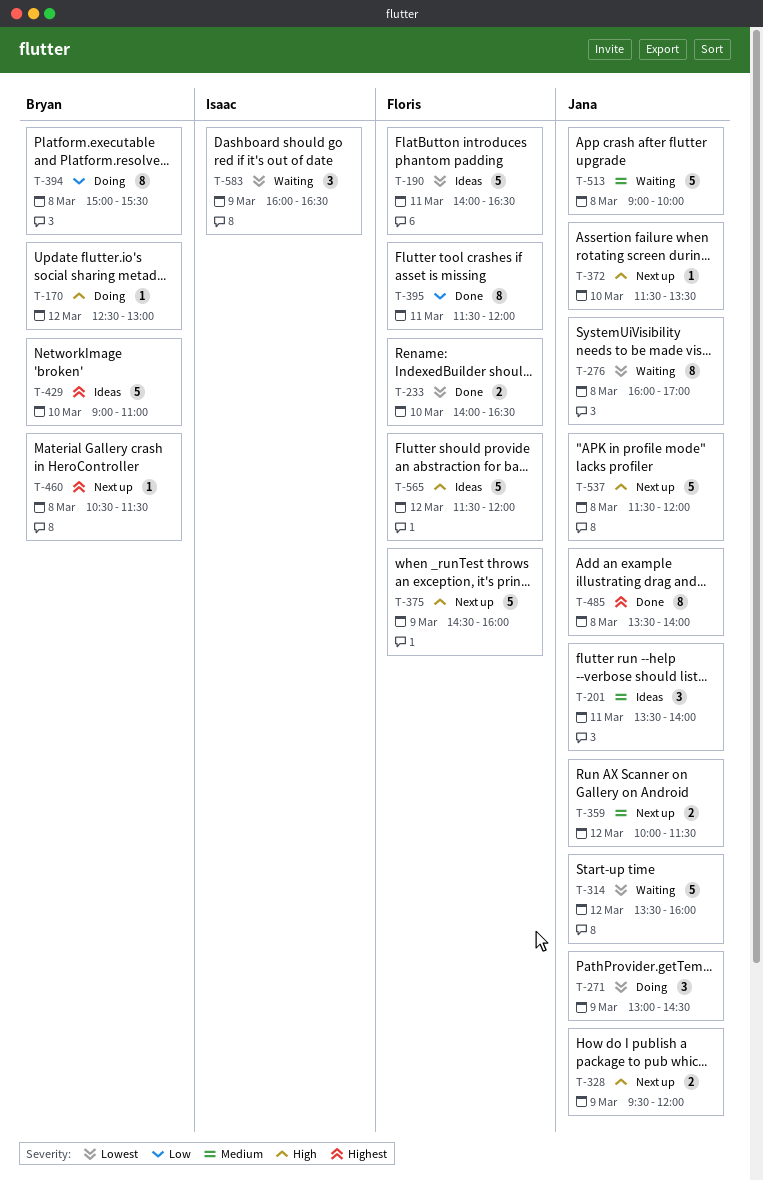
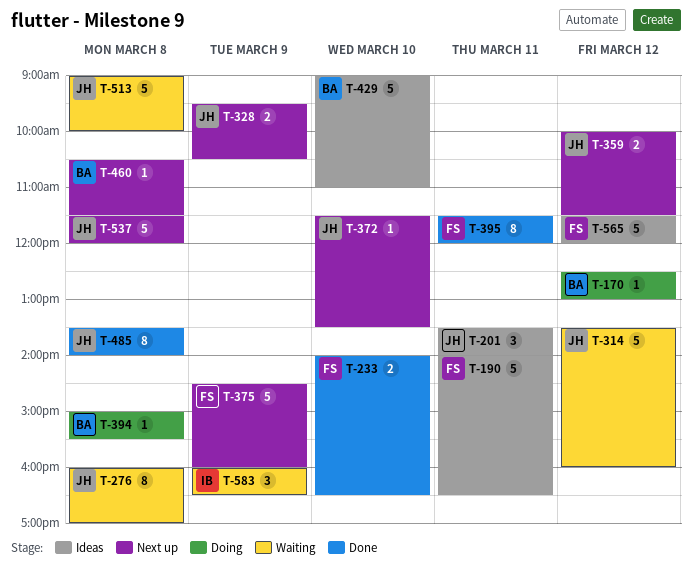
T-271: present -> none
T-328, ends: 12:00 -> 10:30
T-394, estimate: 8 -> 1

